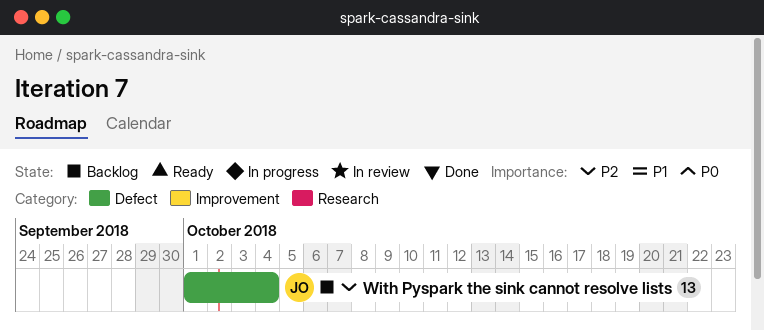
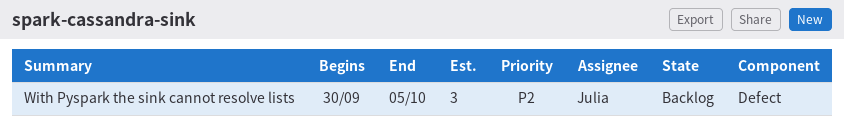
With Pyspark the sink cannot resolve lists, estimate: 13 -> 3
With Pyspark the sink cannot resolve lists, start: Oct 1 -> Sep 30
With Pyspark the sink cannot resolve lists, due: Oct 4 -> Oct 5

